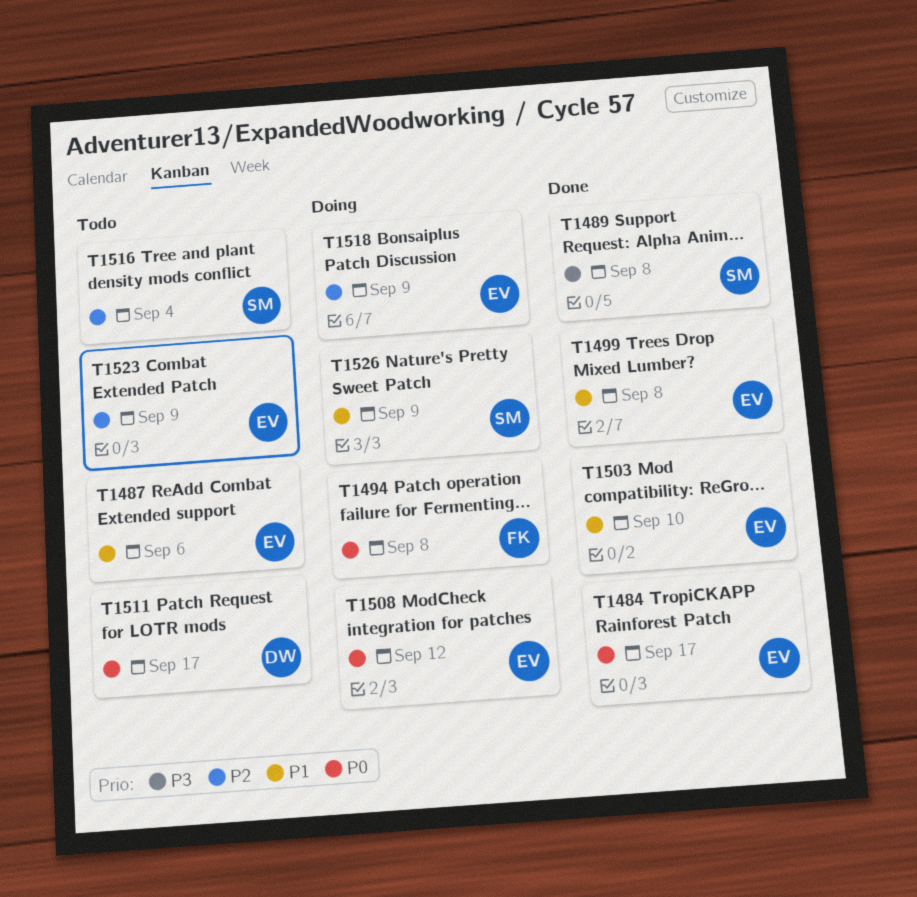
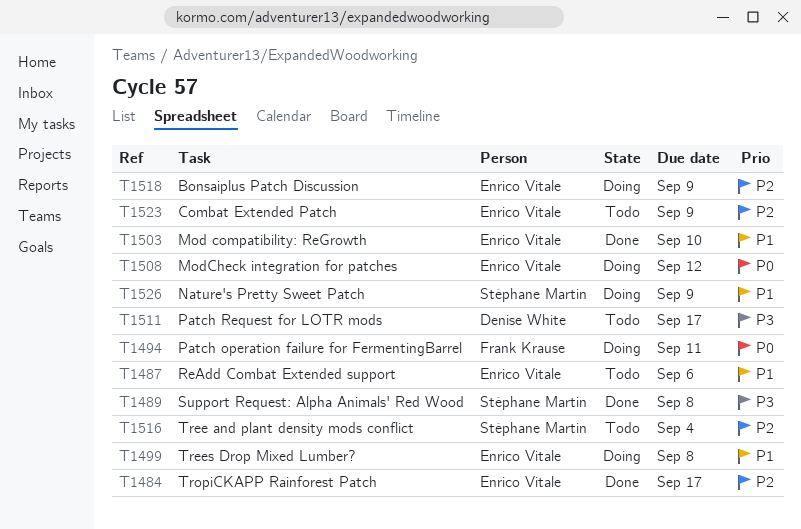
T1484, priority: P0 -> P2
T1494, due: Sep 8 -> Sep 11
T1499, status: Done -> Doing
T1511, priority: P0 -> P3

